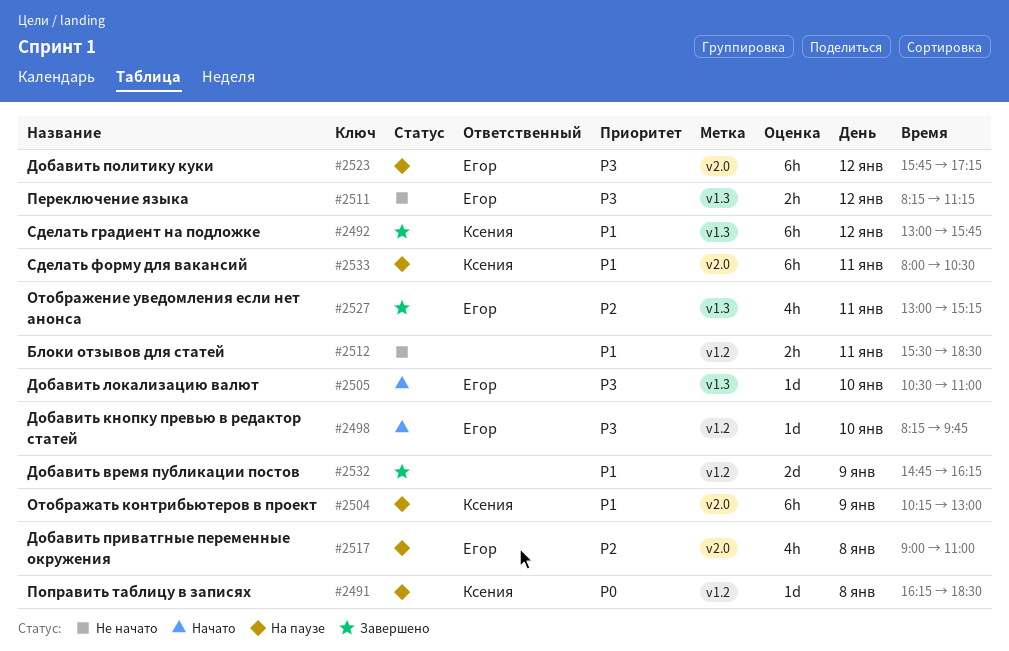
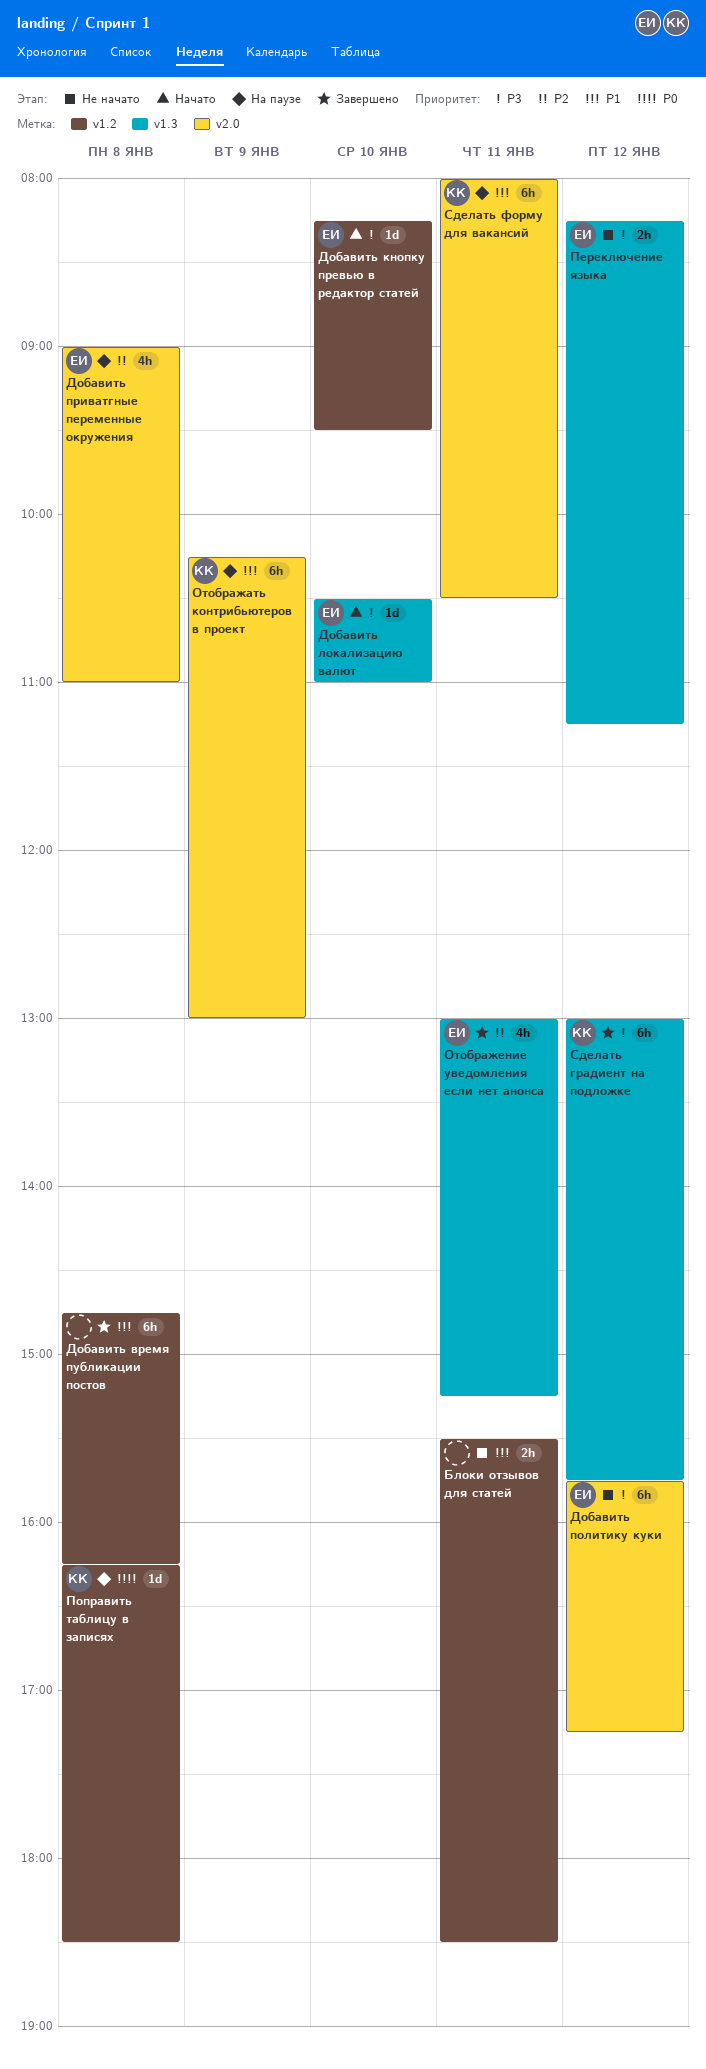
Добавить время публикации постов, estimate: 2d -> 6h
Добавить время публикации постов, day: Jan 9 -> Jan 8
Добавить кнопку превью в редактор статей, ends: 09:45 -> 09:30
Добавить политику куки, status: На паузе -> Не начато
Сделать градиент на подложке, priority: P1 -> P3

